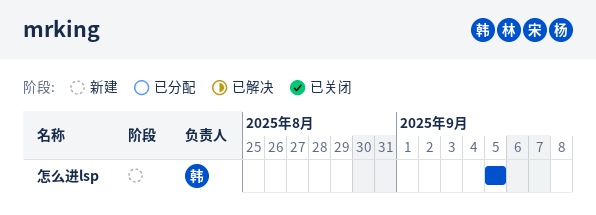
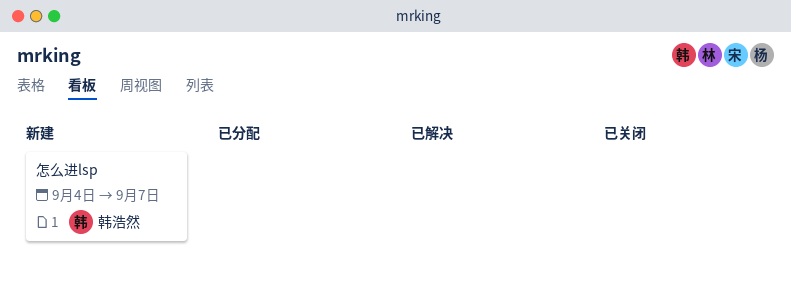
怎么进lsp, start: Sep 5 -> Sep 4
怎么进lsp, due: Sep 5 -> Sep 7

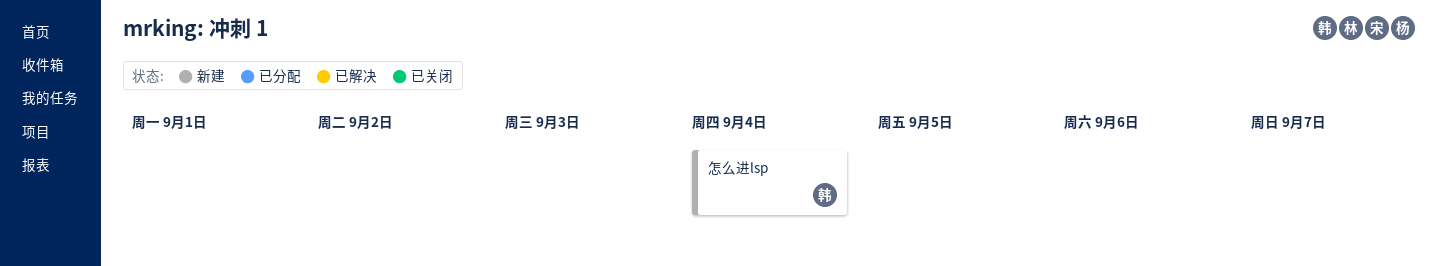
怎么进lsp, due: Sep 7 -> Sep 4

